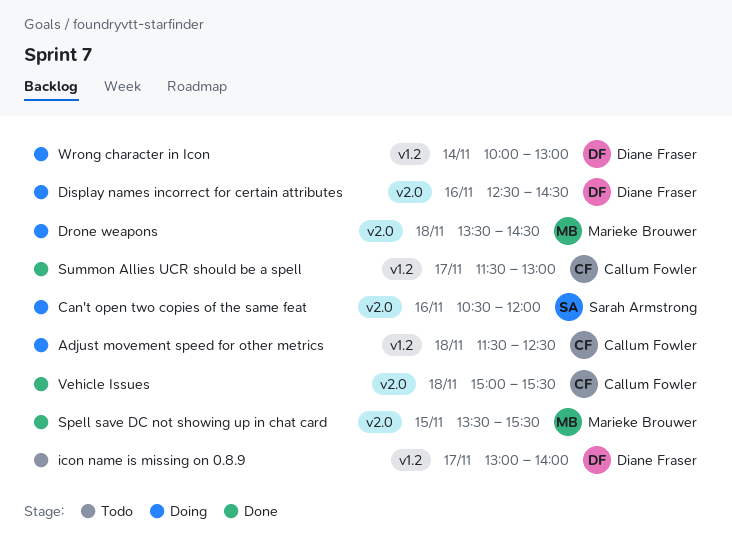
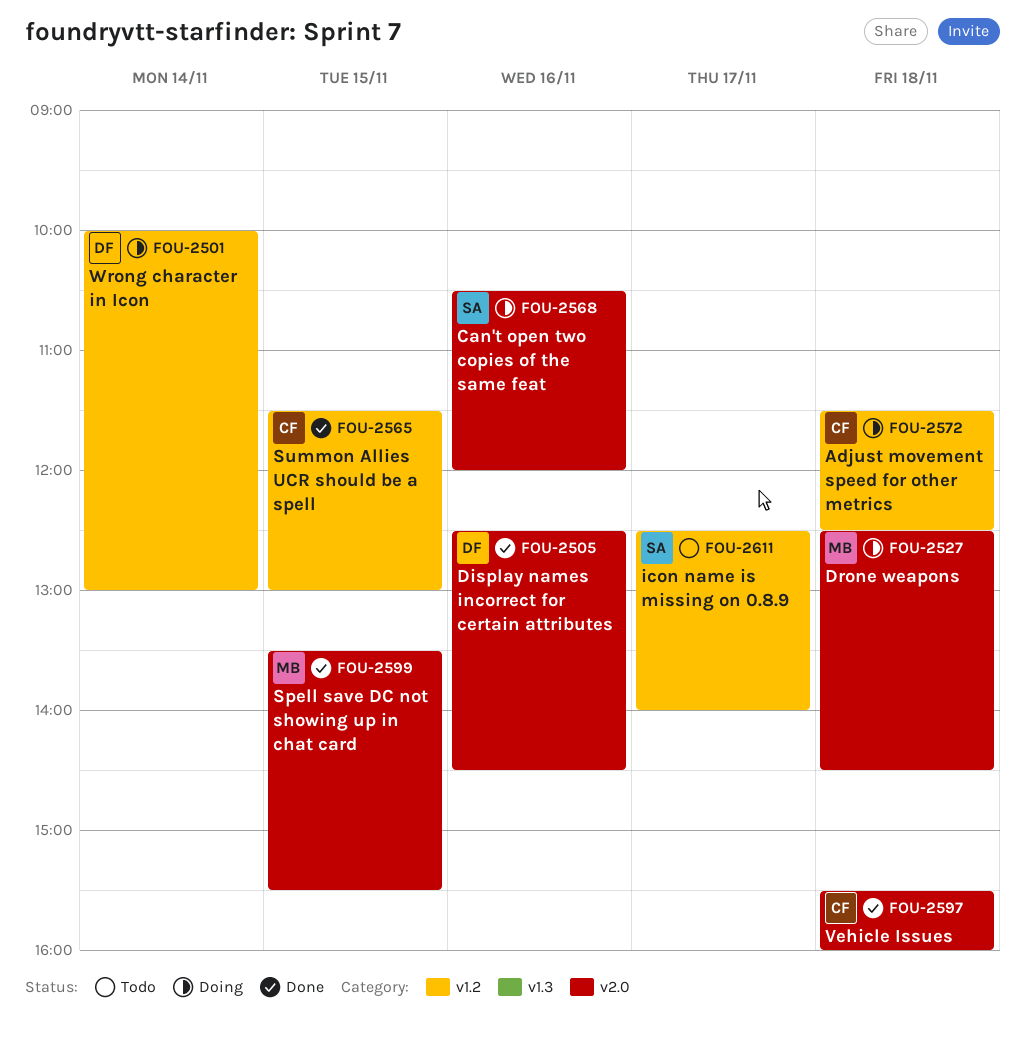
Display names incorrect for certain attributes, status: Doing -> Done
Drone weapons, begins: 13:30 -> 12:30
icon name is missing on 0.8.9, owner: Diane Fraser -> Sarah Armstrong
icon name is missing on 0.8.9, begins: 13:00 -> 12:30
Summon Allies UCR should be a spell, day: Nov 17 -> Nov 15
Vehicle Issues, begins: 15:00 -> 15:30
Vehicle Issues, ends: 15:30 -> 16:00

